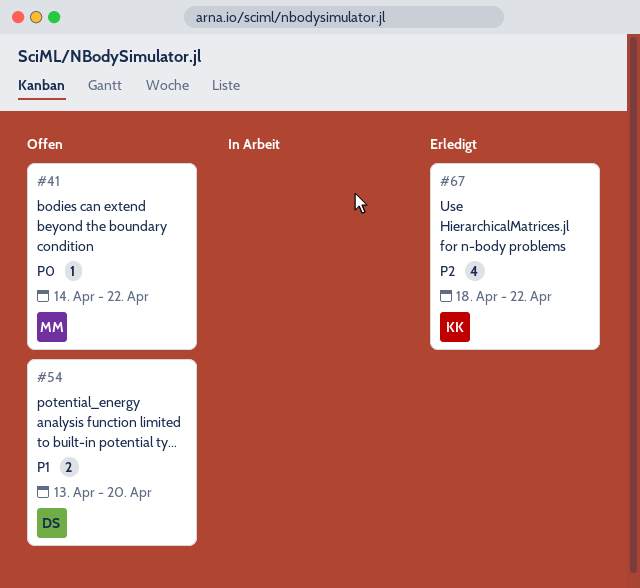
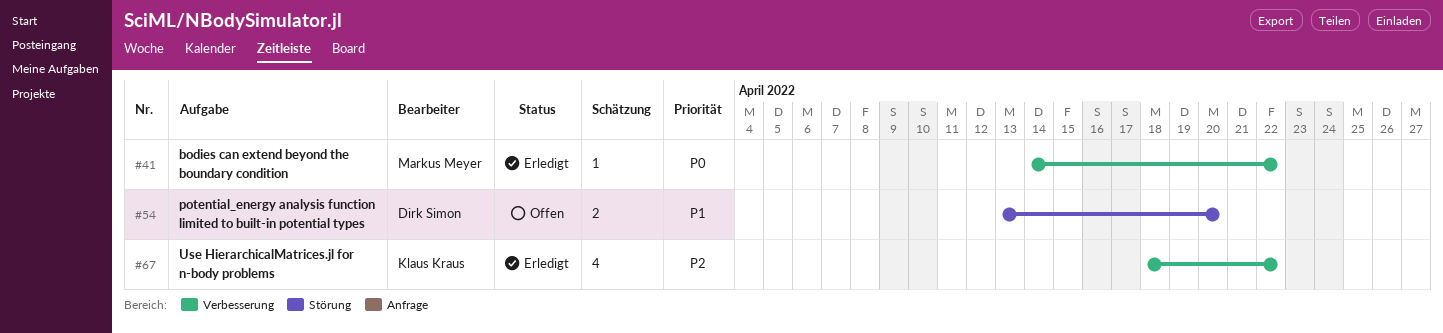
#41, status: Offen -> Erledigt

